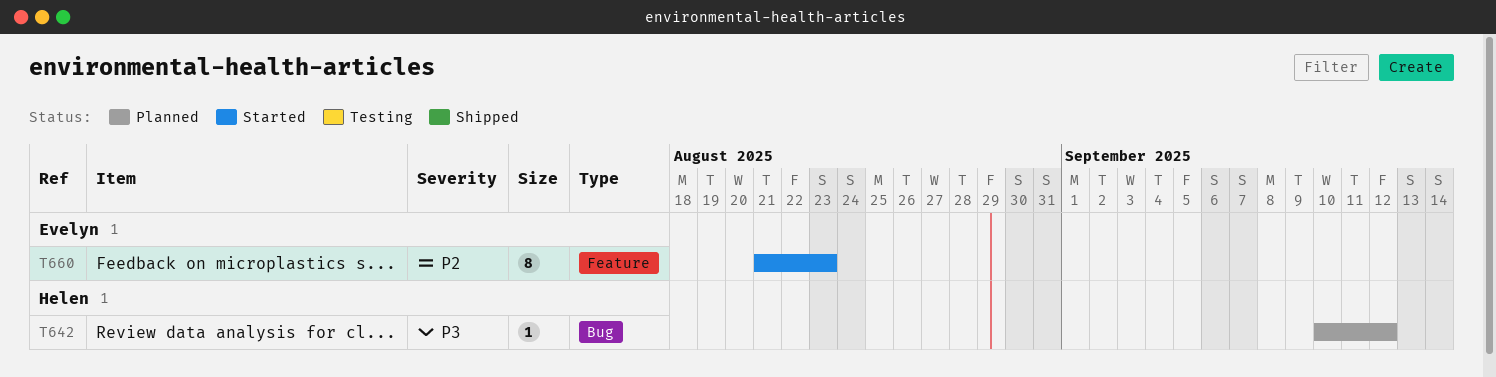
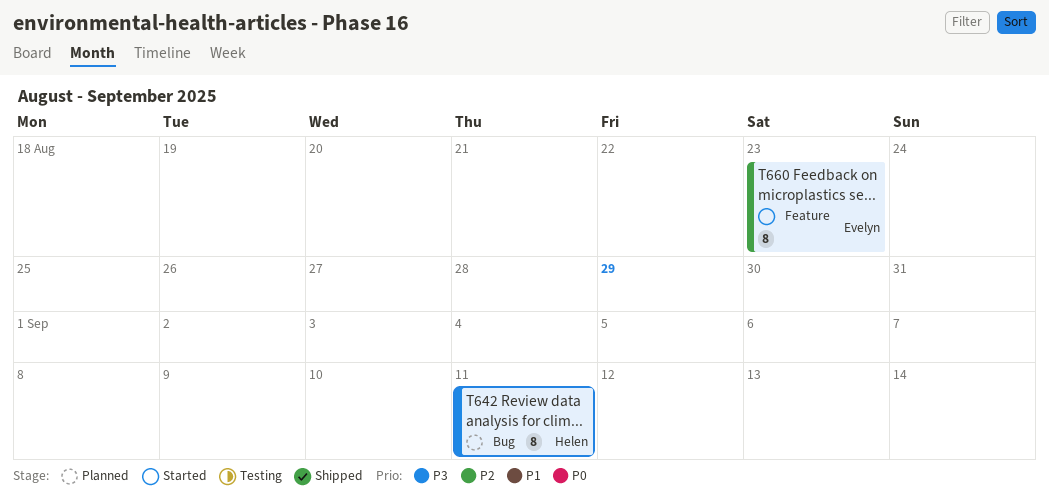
T642, estimate: 1 -> 8
T642, due: Sep 12 -> Sep 11

